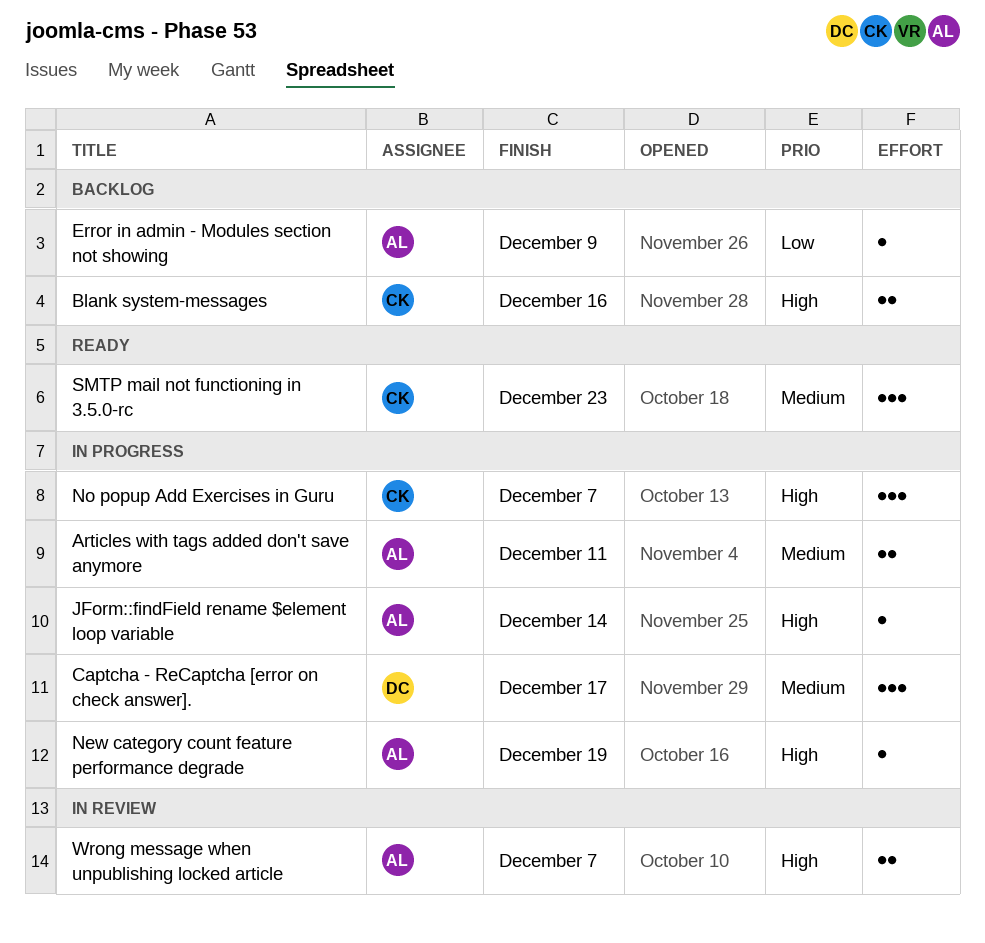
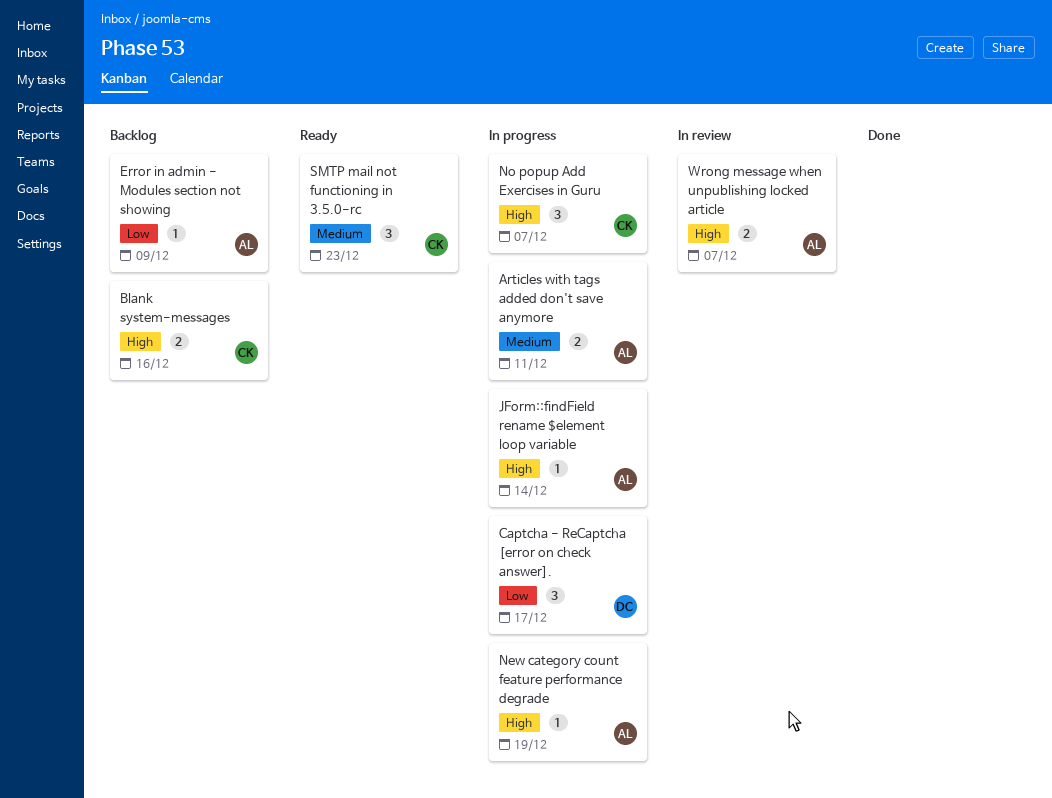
Captcha - ReCaptcha [error on check answer]., priority: Medium -> Low

